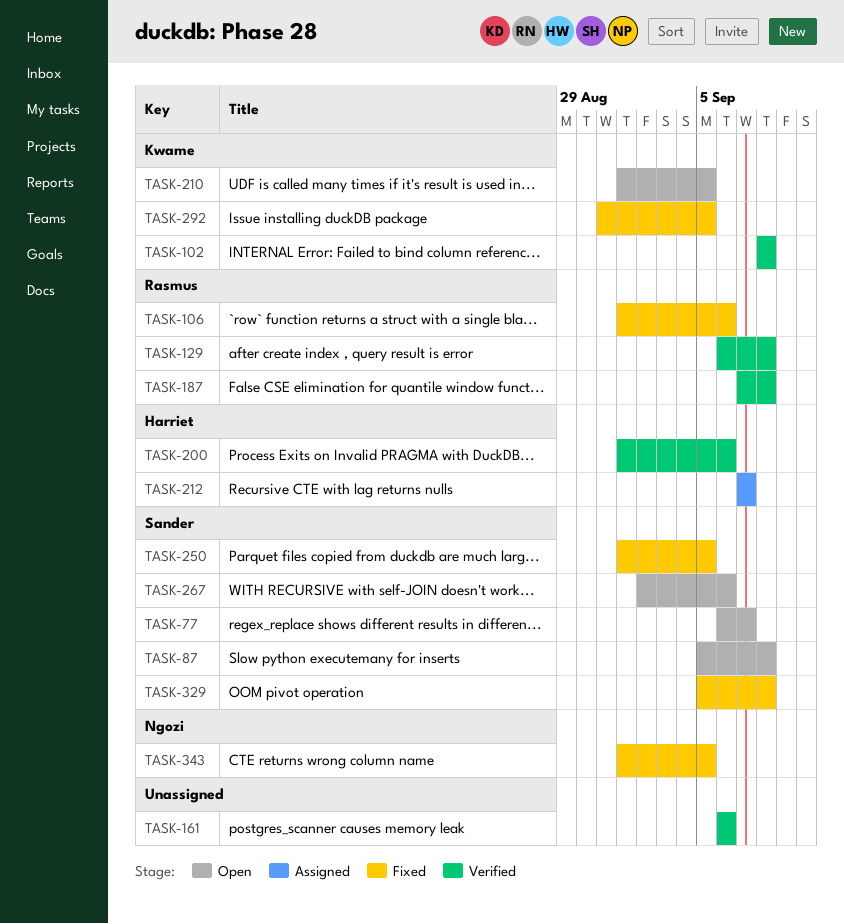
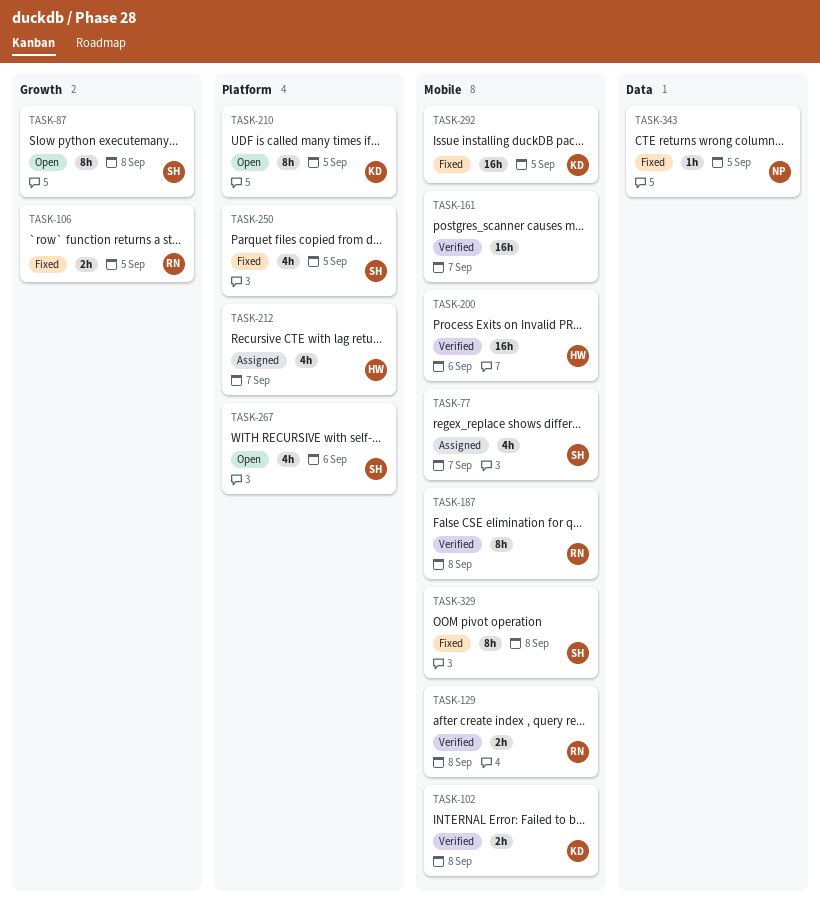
TASK-77, status: Open -> Assigned
TASK-106, due: Sep 6 -> Sep 5
TASK-161, due: Sep 6 -> Sep 7

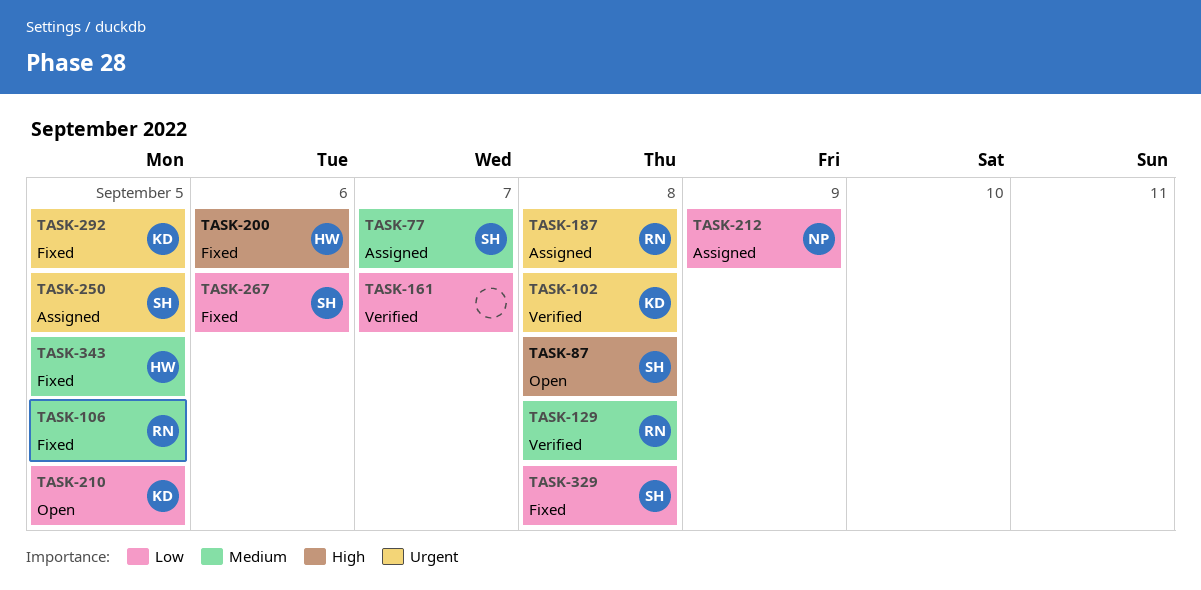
TASK-187, status: Verified -> Assigned
TASK-200, status: Verified -> Fixed
TASK-212, owner: HW -> NP
TASK-212, due: Sep 7 -> Sep 9
TASK-250, status: Fixed -> Assigned
TASK-267, status: Open -> Fixed
TASK-343, owner: NP -> HW

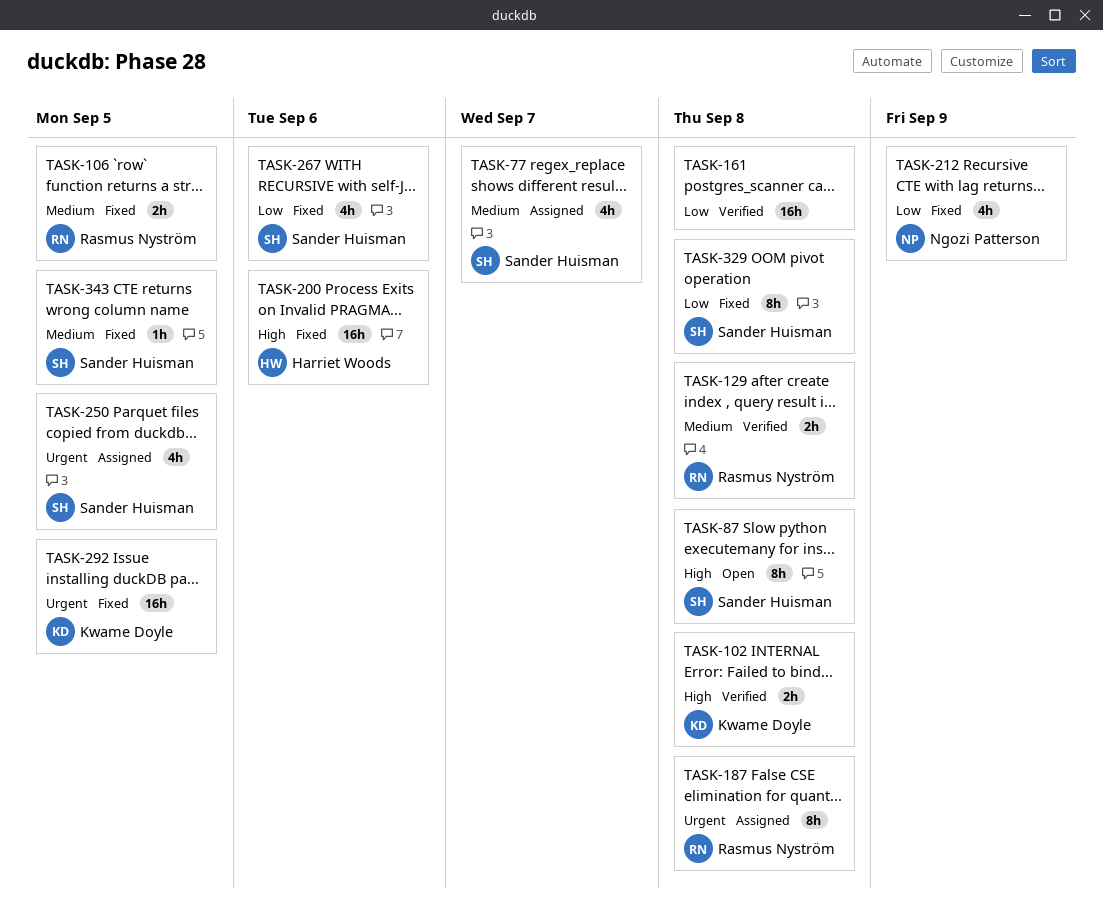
TASK-102, priority: Urgent -> High
TASK-161, due: Sep 7 -> Sep 8
TASK-210: present -> none
TASK-212, status: Assigned -> Fixed
TASK-343, owner: Harriet Woods -> Sander Huisman

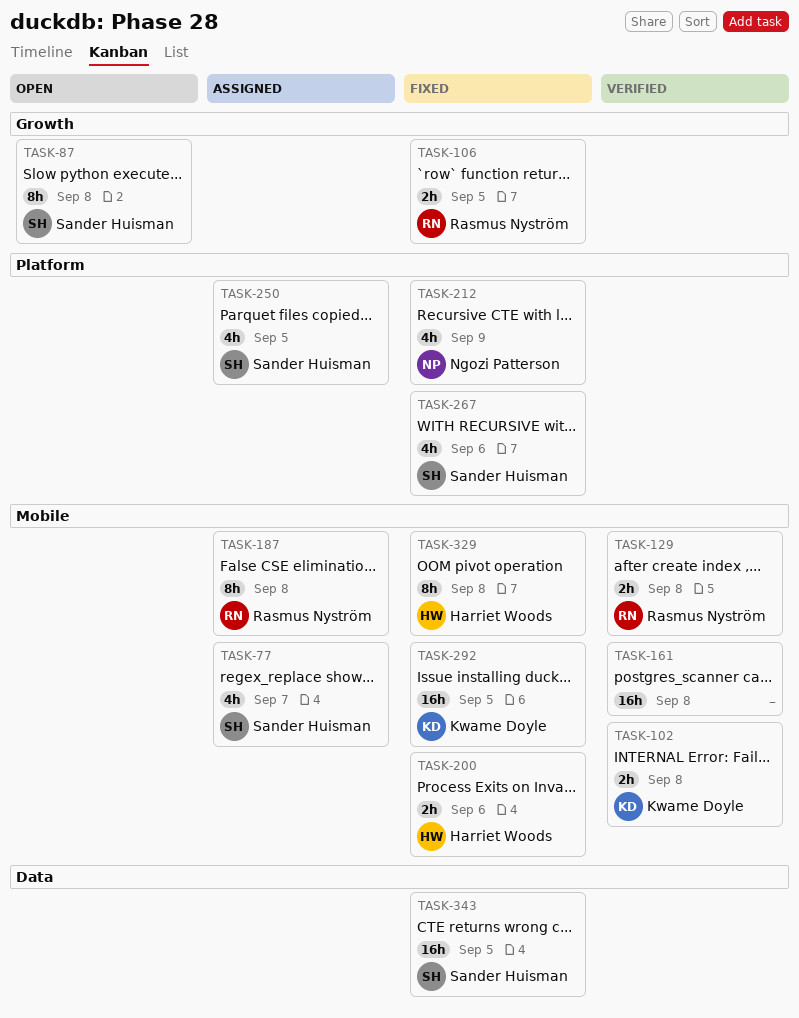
TASK-200, estimate: 16h -> 2h
TASK-329, owner: Sander Huisman -> Harriet Woods
TASK-343, estimate: 1h -> 16h

